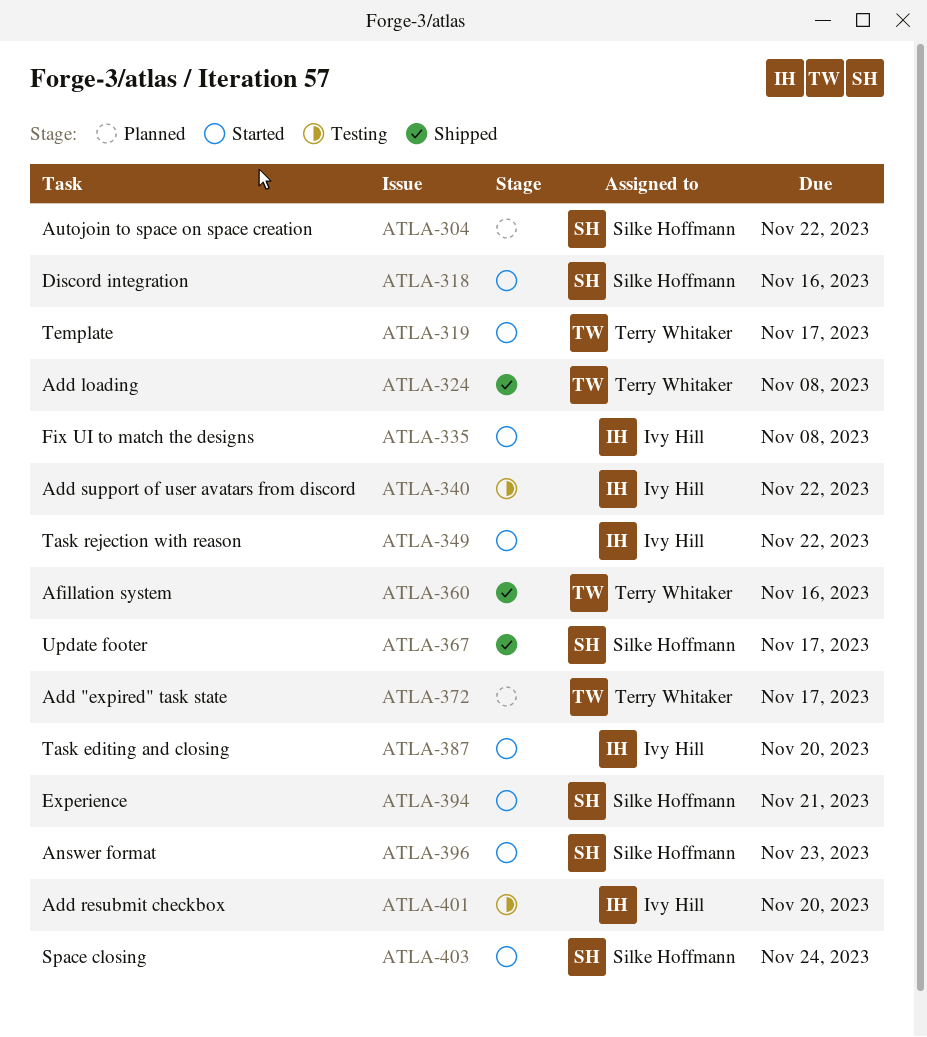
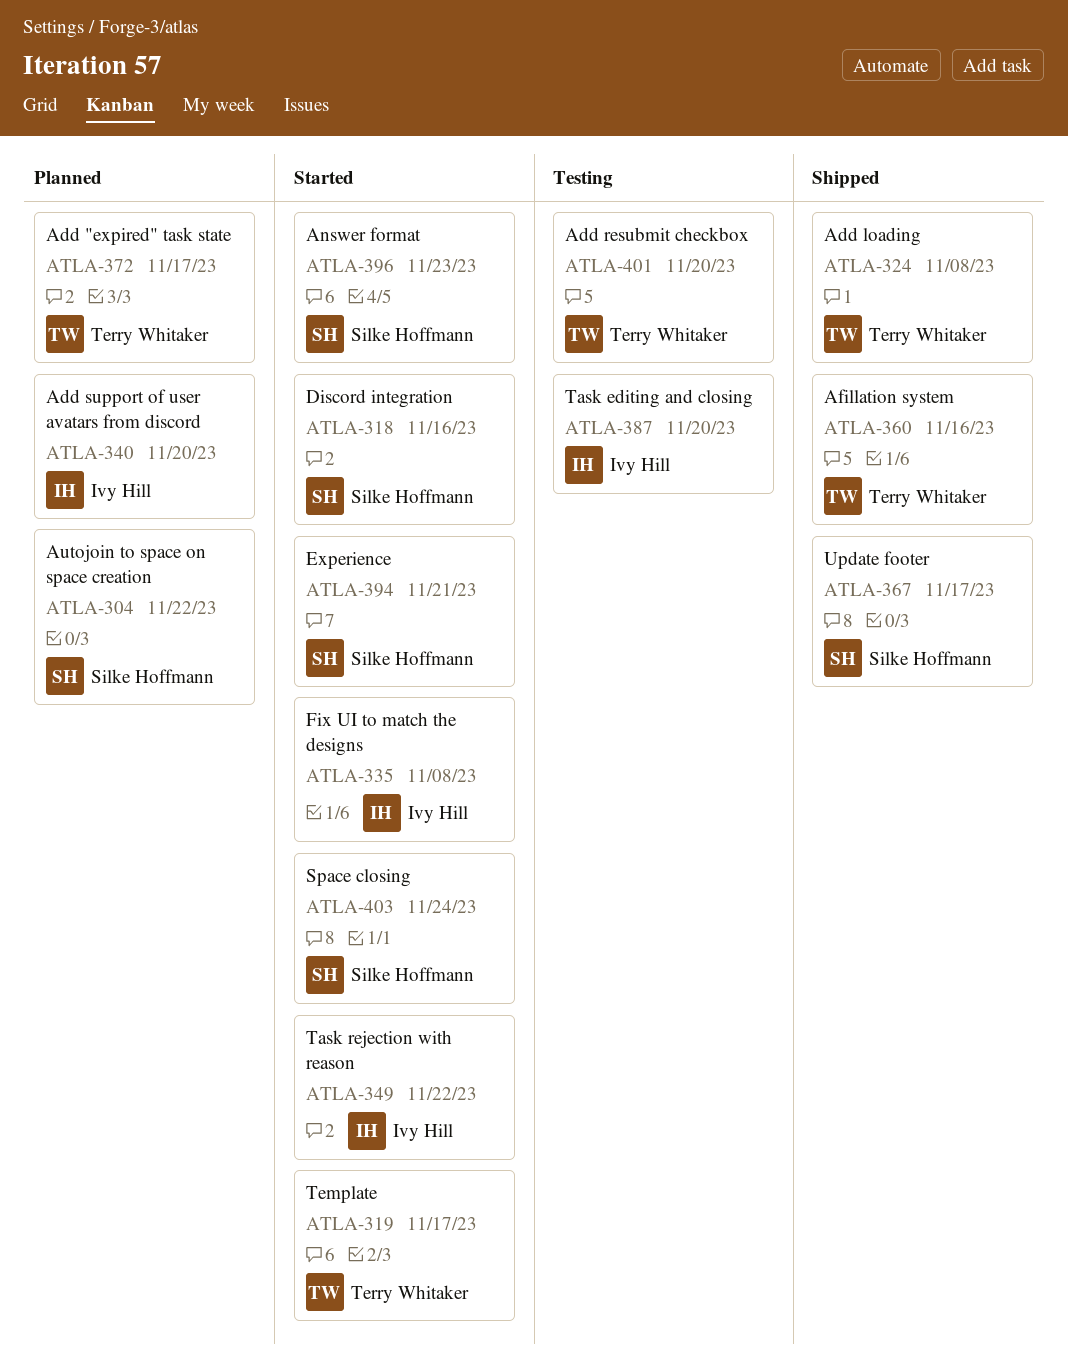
ATLA-340, status: Testing -> Planned
ATLA-340, due: Nov 22 -> Nov 20
ATLA-387, status: Started -> Testing
ATLA-401, owner: Ivy Hill -> Terry Whitaker

